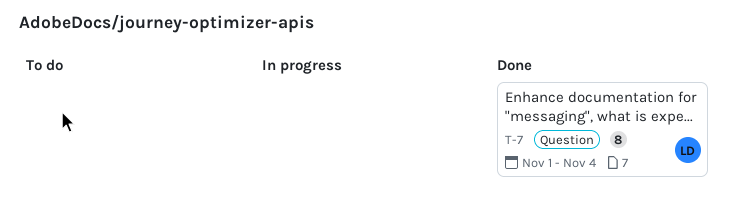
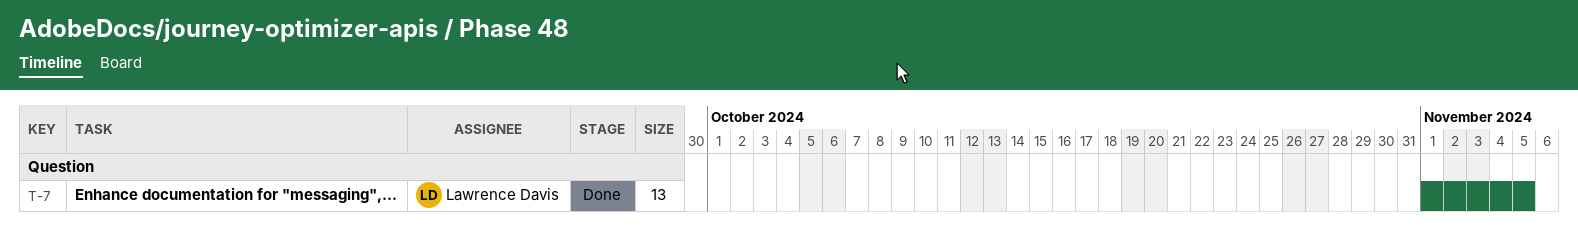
T-7, estimate: 8 -> 13
T-7, due: Nov 4 -> Nov 5

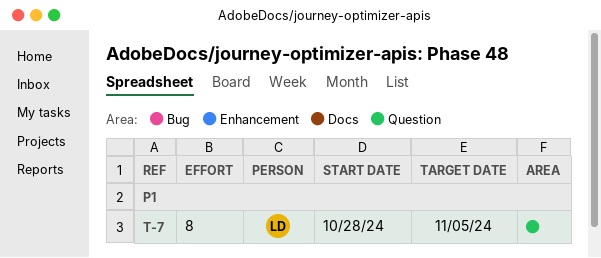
T-7, estimate: 13 -> 8
T-7, start: Nov 1 -> Oct 28

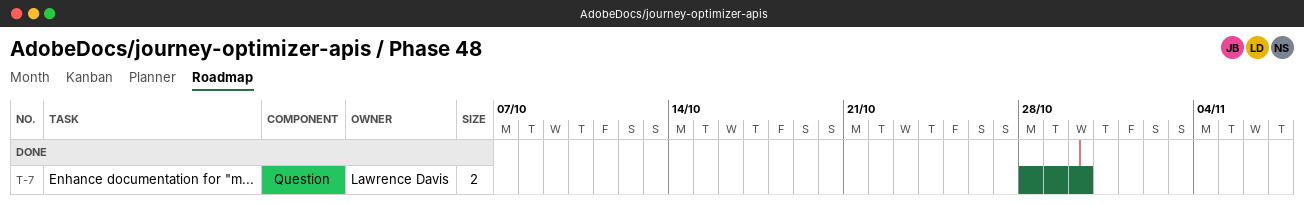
T-7, estimate: 8 -> 2
T-7, due: Nov 5 -> Oct 30

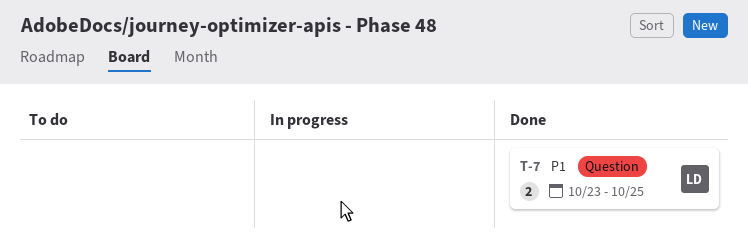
T-7, start: Oct 28 -> Oct 23
T-7, due: Oct 30 -> Oct 25

